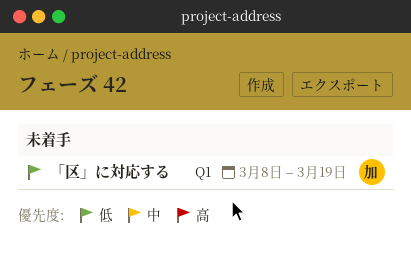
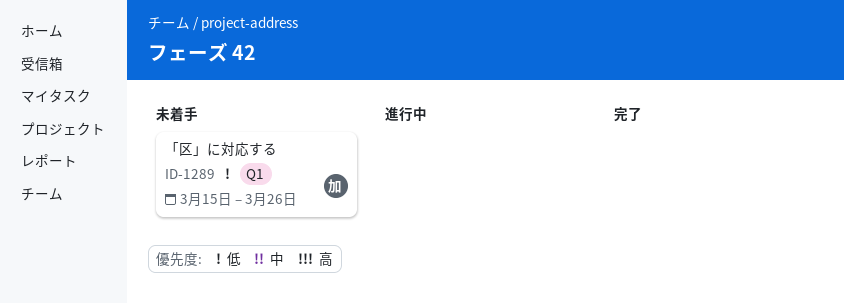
「区」に対応する, start: Mar 8 -> Mar 15
「区」に対応する, due: Mar 19 -> Mar 26

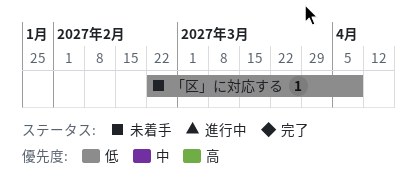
「区」に対応する, start: Mar 15 -> Feb 22
「区」に対応する, due: Mar 26 -> Apr 9

